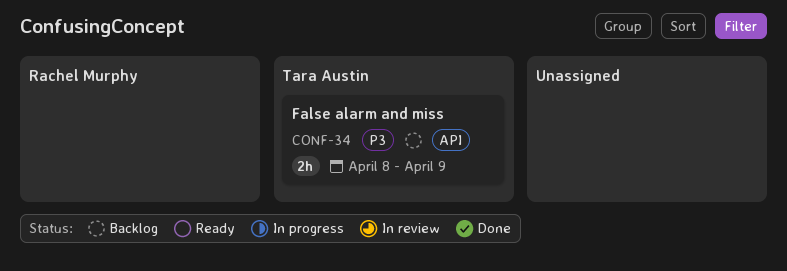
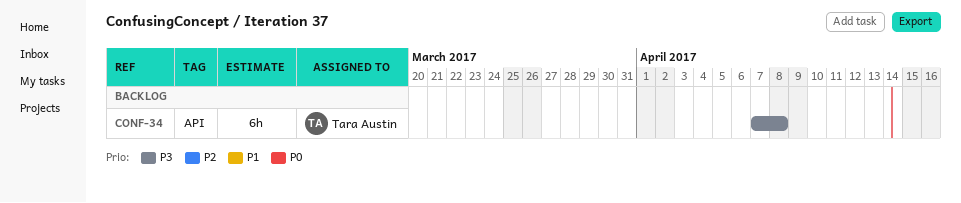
CONF-34, estimate: 2h -> 6h
CONF-34, start: Apr 8 -> Apr 7
CONF-34, due: Apr 9 -> Apr 8

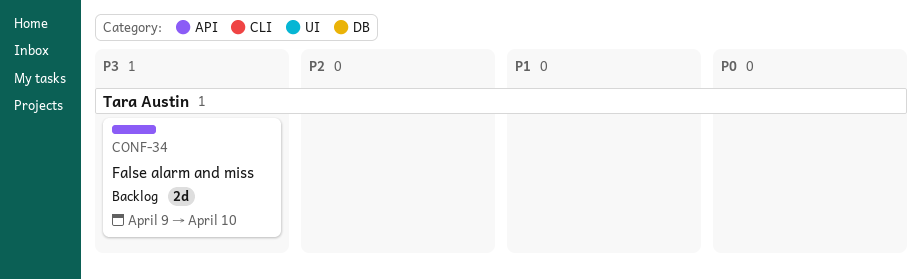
CONF-34, estimate: 6h -> 2d
CONF-34, start: Apr 7 -> Apr 9
CONF-34, due: Apr 8 -> Apr 10

